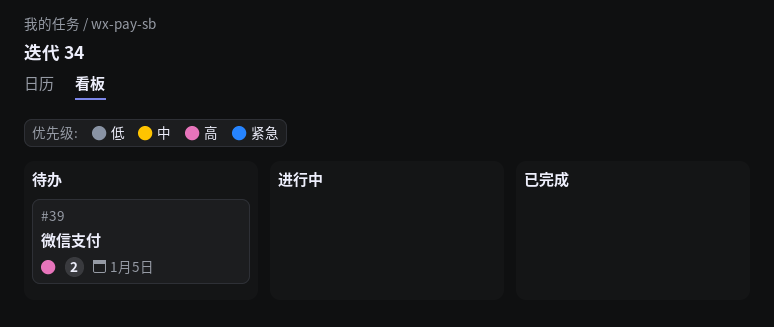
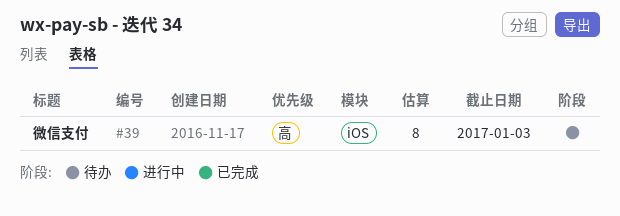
#39, estimate: 2 -> 8
#39, due: Jan 5 -> Jan 3

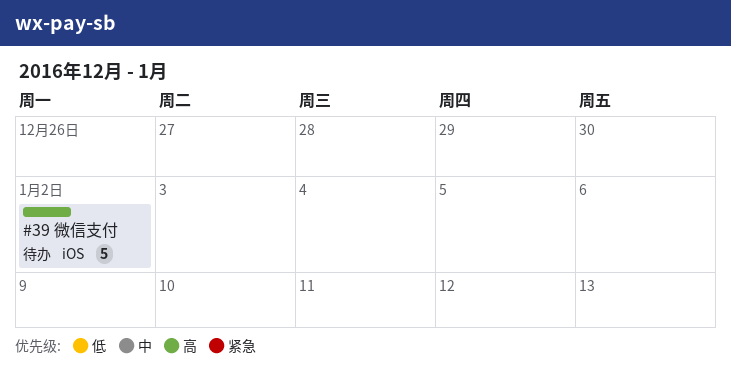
#39, estimate: 8 -> 5
#39, due: Jan 3 -> Jan 2

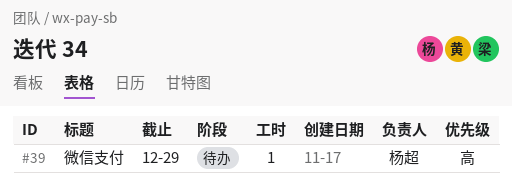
#39, estimate: 5 -> 1
#39, due: Jan 2 -> Dec 29

